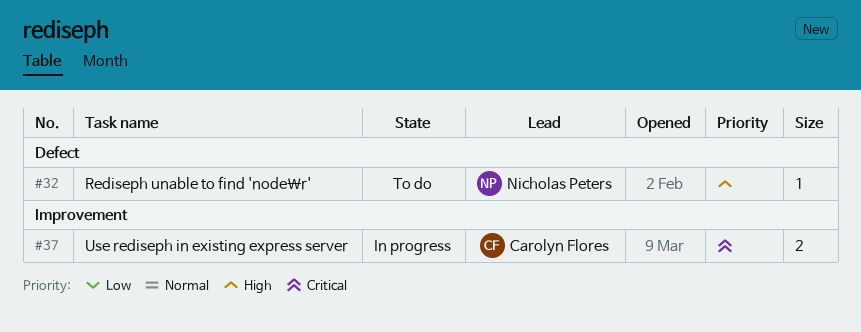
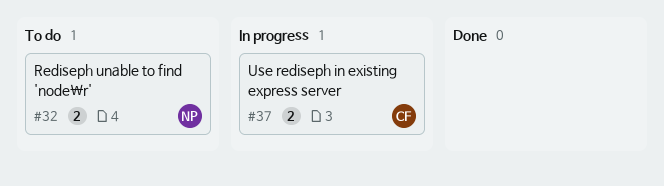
#32, estimate: 1 -> 2

